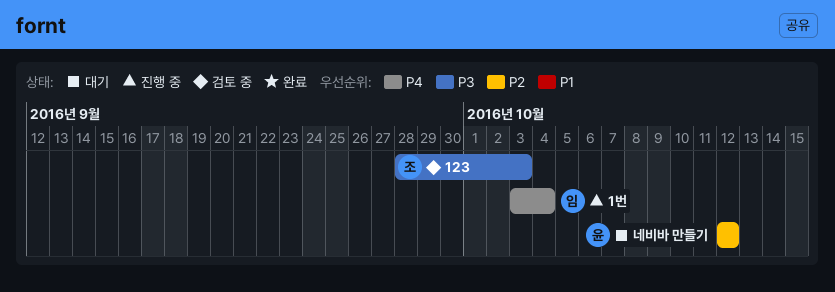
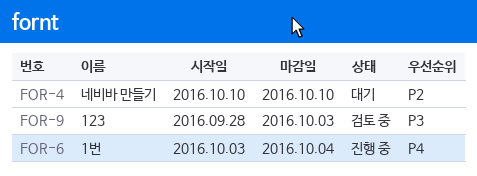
네비바 만들기, start: Oct 12 -> Oct 10
네비바 만들기, due: Oct 12 -> Oct 10

